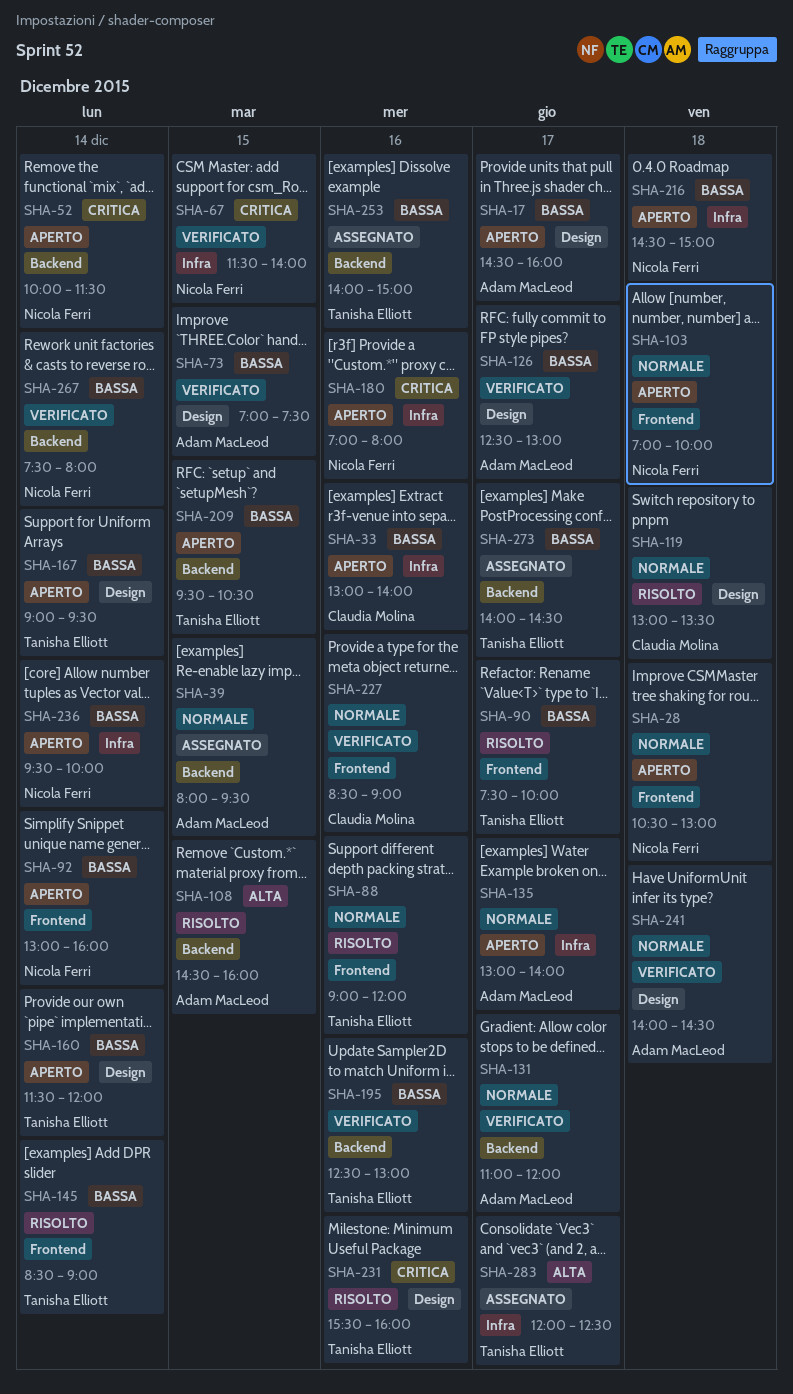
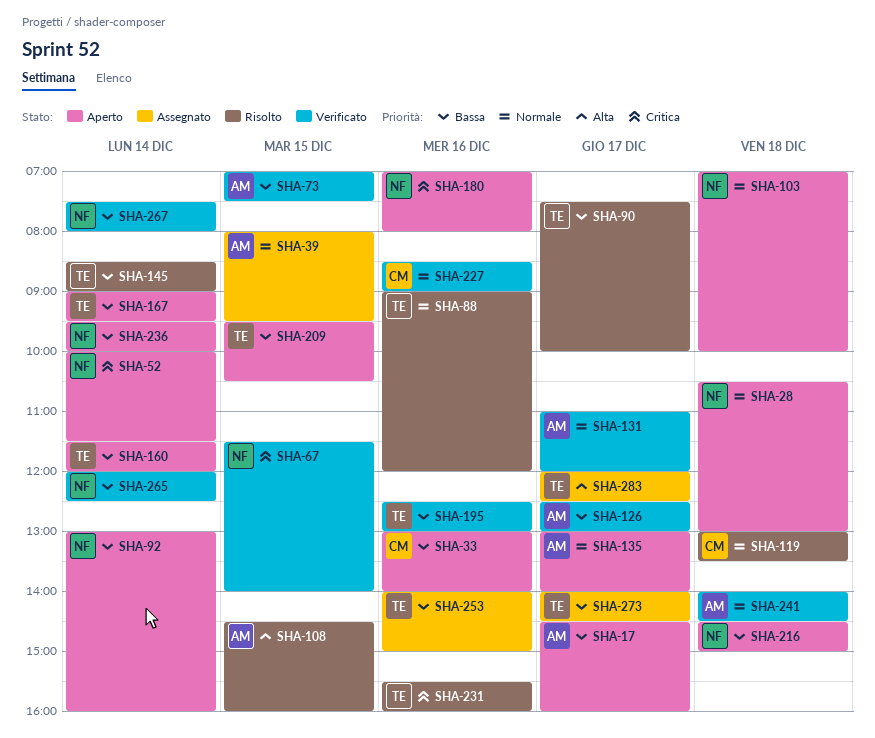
SHA-265: none -> present

